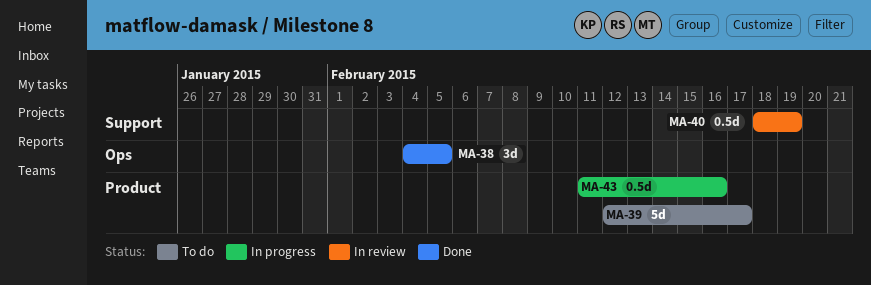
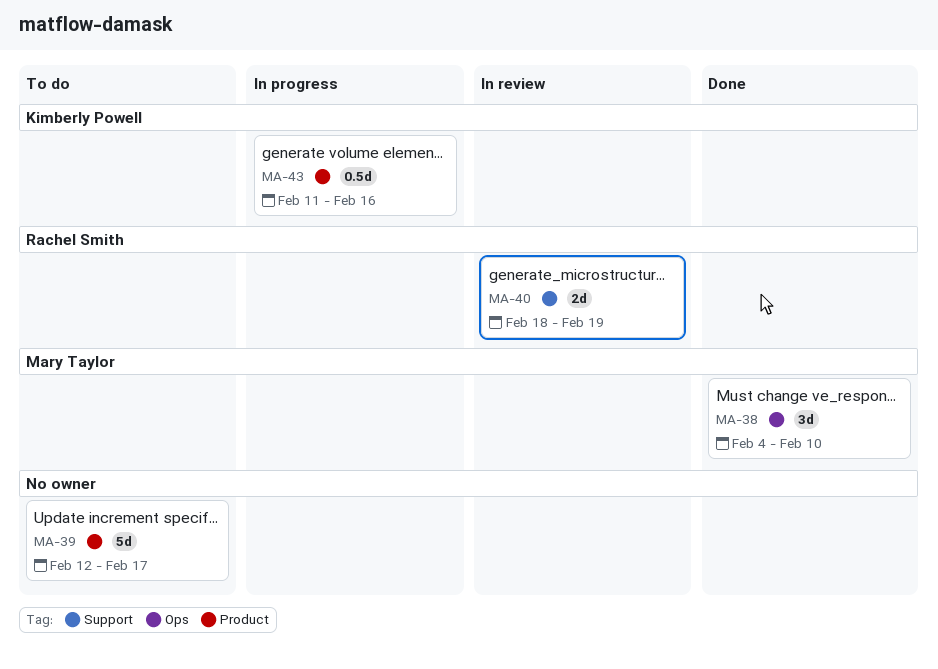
MA-38, due: Feb 5 -> Feb 10
MA-40, estimate: 0.5d -> 2d

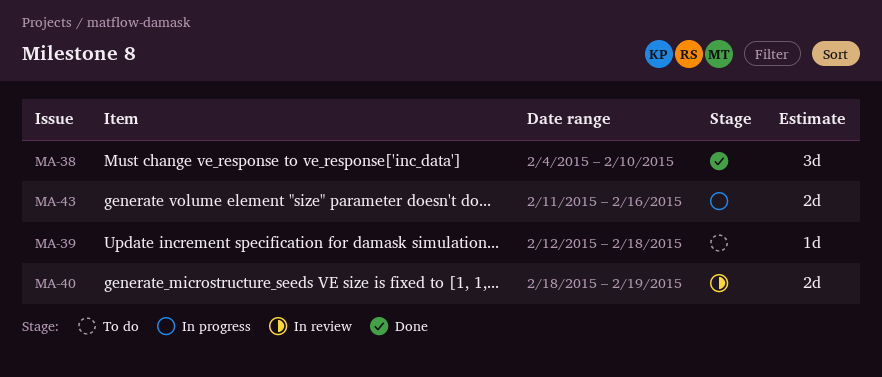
MA-39, estimate: 5d -> 1d
MA-39, due: Feb 17 -> Feb 18
MA-43, estimate: 0.5d -> 2d

